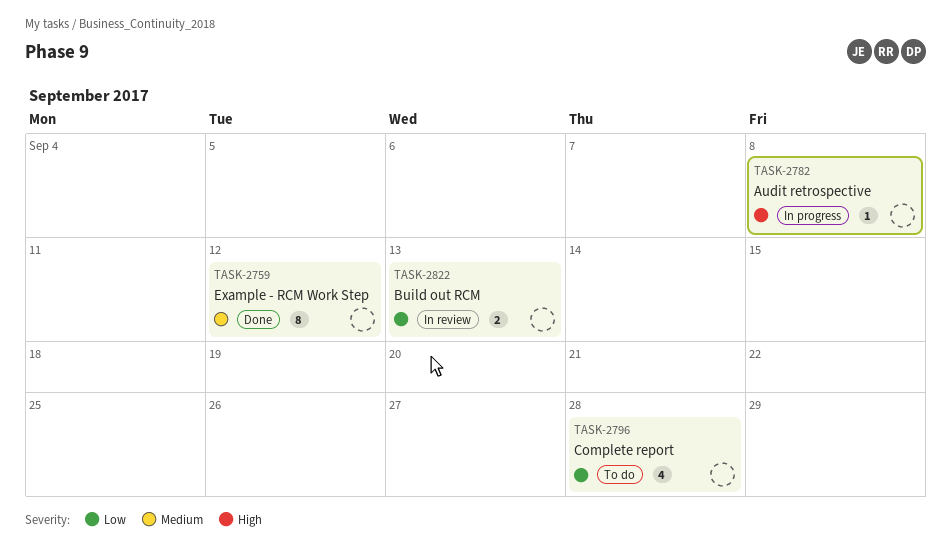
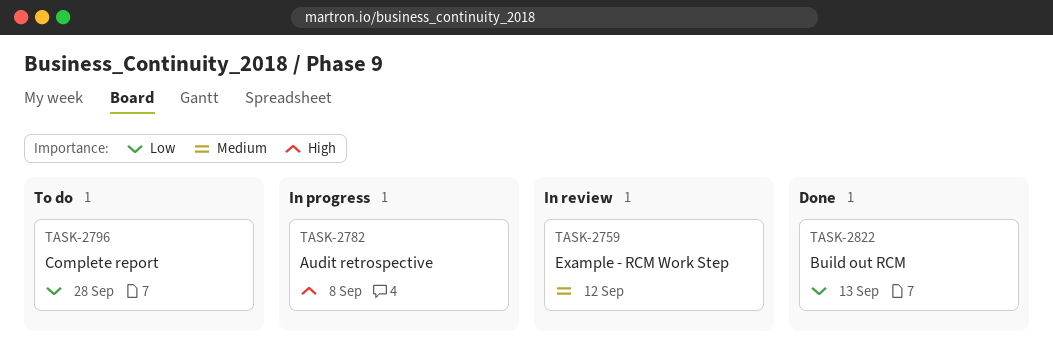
TASK-2759, status: Done -> In review
TASK-2822, status: In review -> Done

